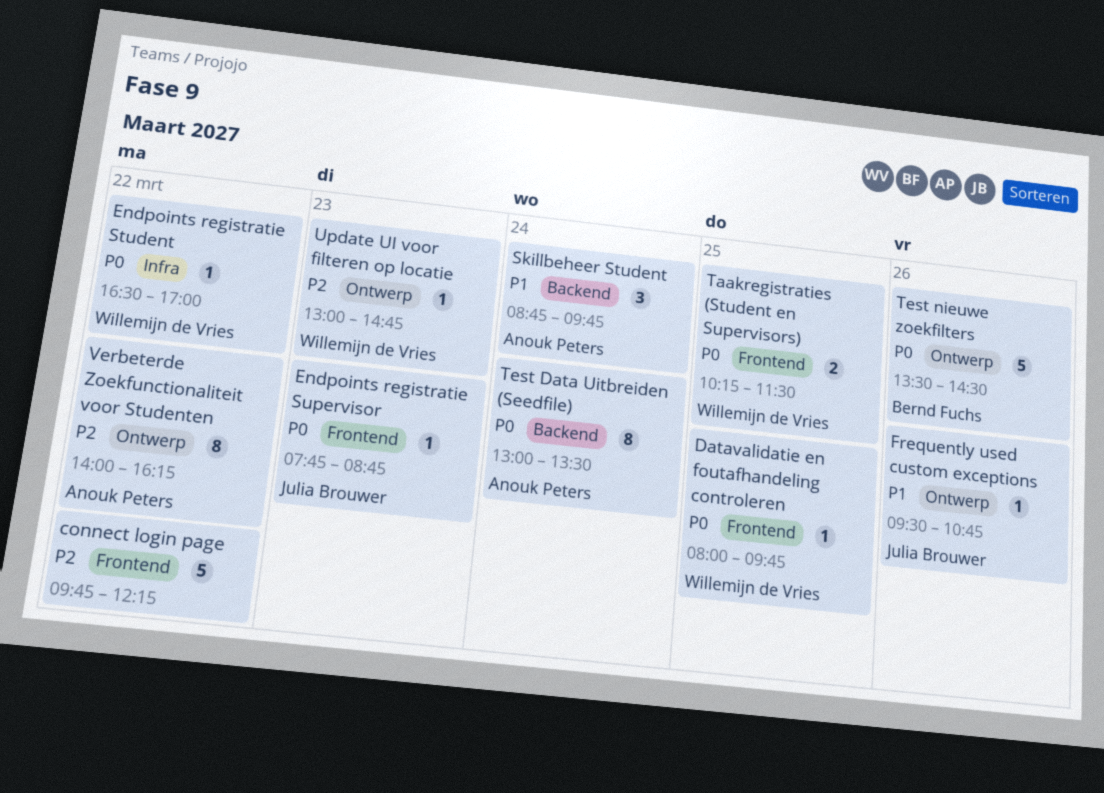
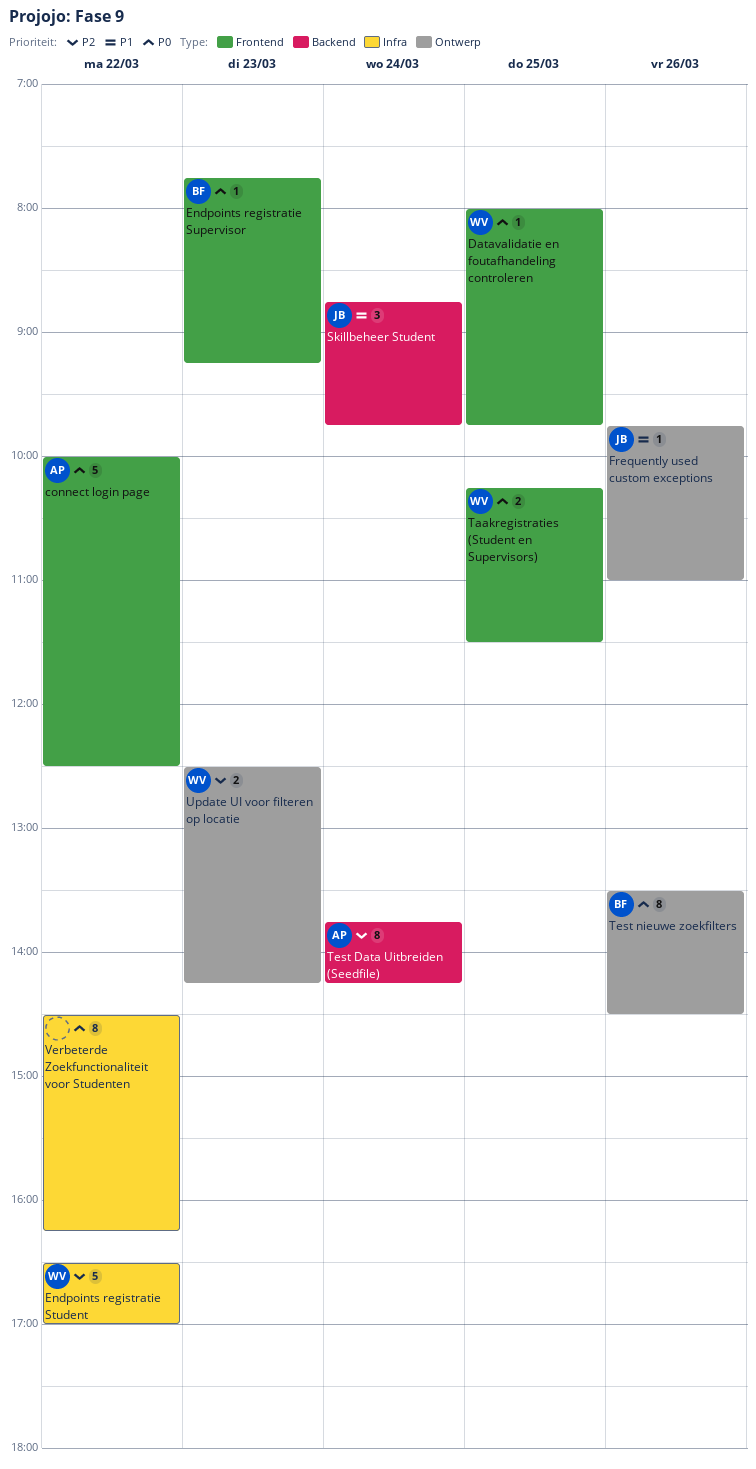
connect login page, owner: none -> Anouk Peters
connect login page, priority: P2 -> P0
connect login page, begins: 09:45 -> 10:00
connect login page, ends: 12:15 -> 12:30
Endpoints registratie Student, priority: P0 -> P2
Endpoints registratie Student, estimate: 1 -> 5
Endpoints registratie Supervisor, owner: Julia Brouwer -> Bernd Fuchs
Endpoints registratie Supervisor, ends: 08:45 -> 09:15
Frequently used custom exceptions, begins: 09:30 -> 09:45
Frequently used custom exceptions, ends: 10:45 -> 11:00
Skillbeheer Student, owner: Anouk Peters -> Julia Brouwer
Test Data Uitbreiden (Seedfile), priority: P0 -> P2
Test Data Uitbreiden (Seedfile), begins: 13:00 -> 13:45
Test Data Uitbreiden (Seedfile), ends: 13:30 -> 14:15
Test nieuwe zoekfilters, estimate: 5 -> 8
Update UI voor filteren op locatie, estimate: 1 -> 2
Update UI voor filteren op locatie, begins: 13:00 -> 12:30
Update UI voor filteren op locatie, ends: 14:45 -> 14:15
Verbeterde Zoekfunctionaliteit voor Studenten, owner: Anouk Peters -> none
Verbeterde Zoekfunctionaliteit voor Studenten, priority: P2 -> P0
Verbeterde Zoekfunctionaliteit voor Studenten, label: Ontwerp -> Infra
Verbeterde Zoekfunctionaliteit voor Studenten, begins: 14:00 -> 14:30

